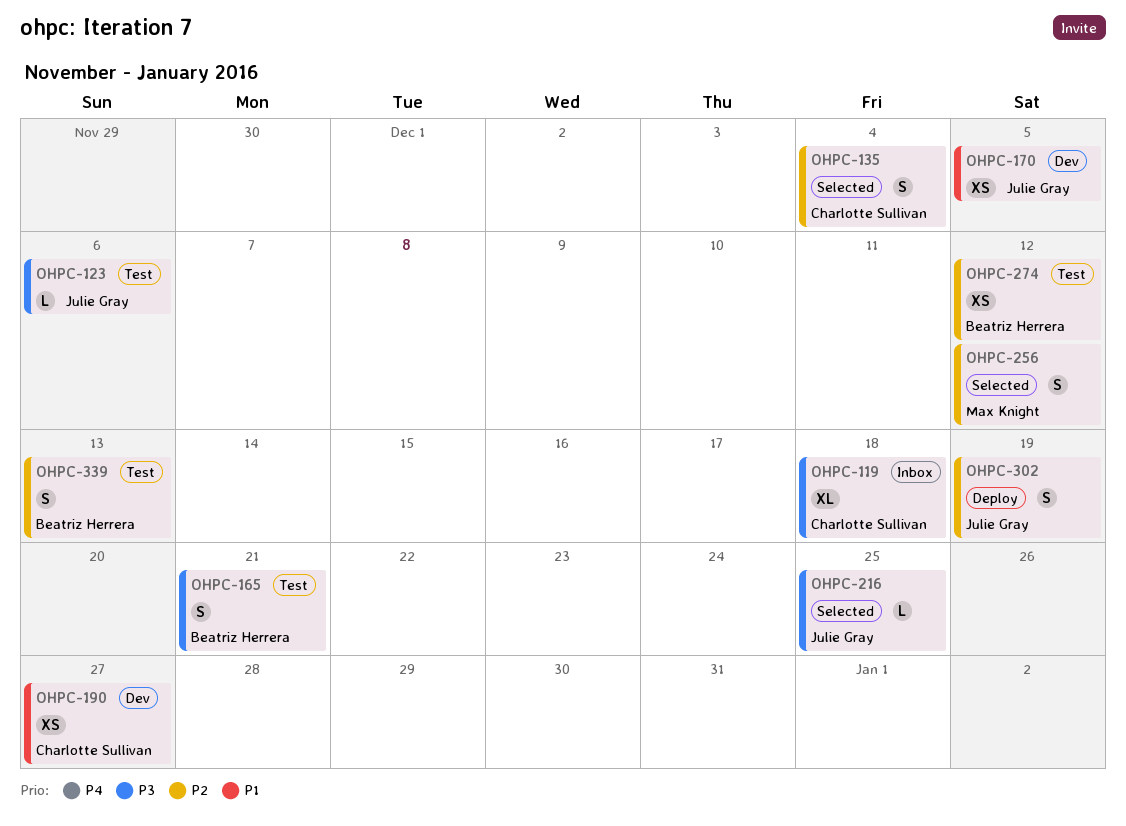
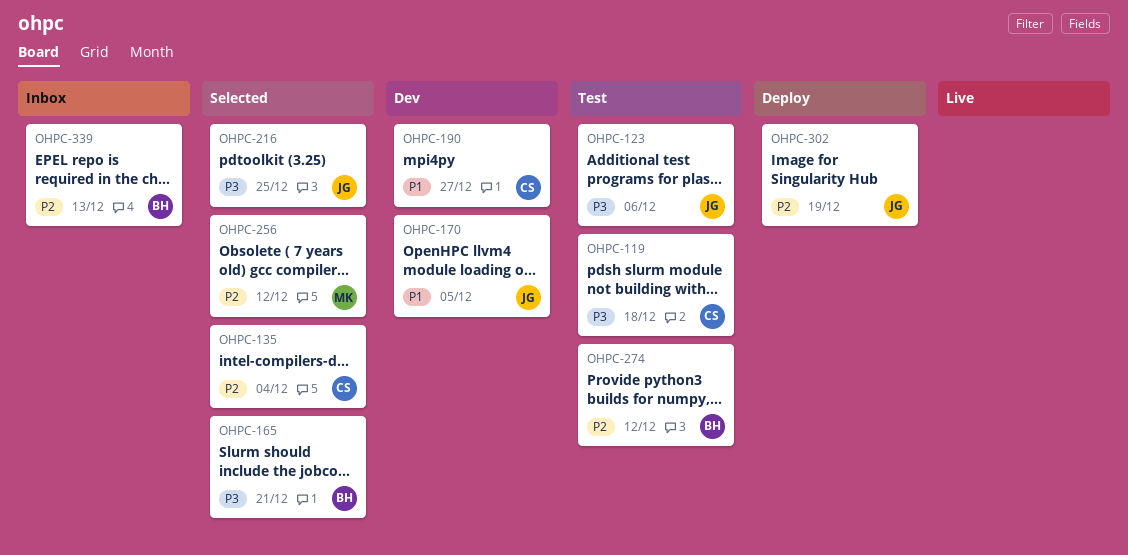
OHPC-119, status: Inbox -> Test
OHPC-165, status: Test -> Selected
OHPC-339, status: Test -> Inbox

